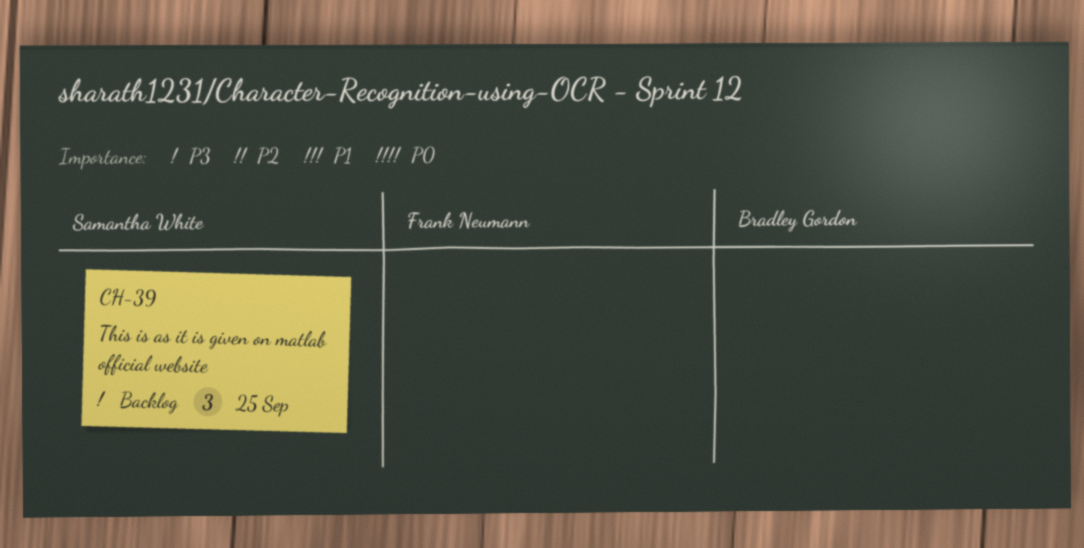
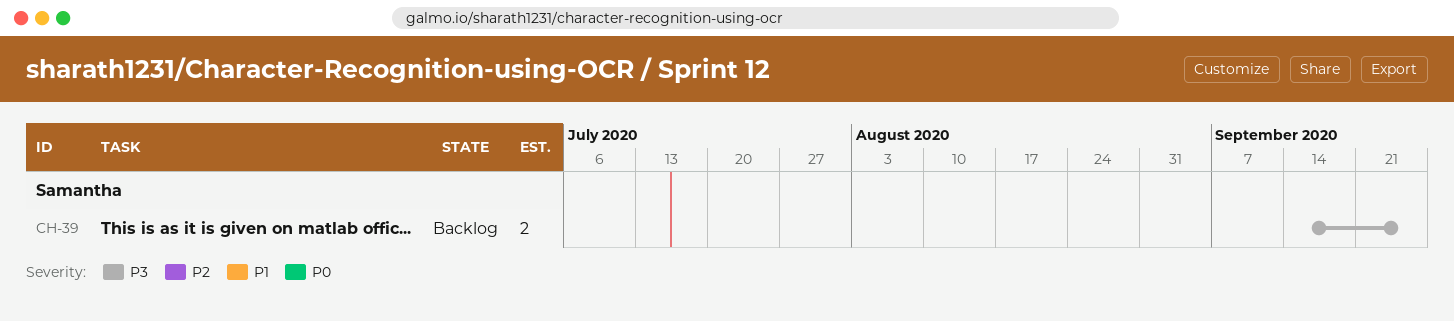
CH-39, estimate: 3 -> 2

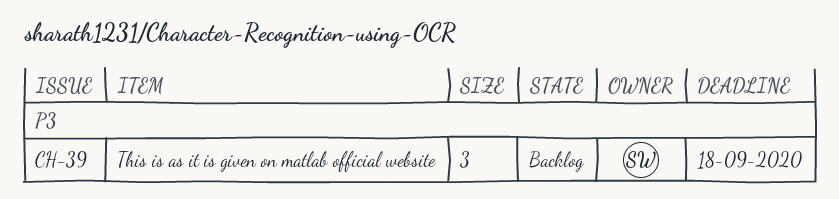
CH-39, estimate: 2 -> 3
CH-39, due: Sep 25 -> Sep 18

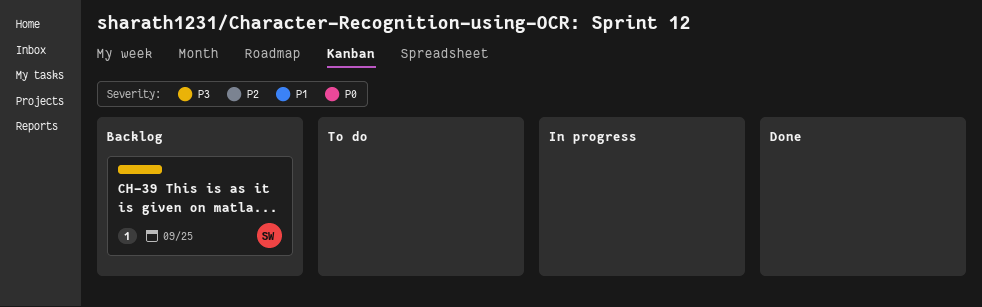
CH-39, estimate: 3 -> 1
CH-39, due: Sep 18 -> Sep 25

